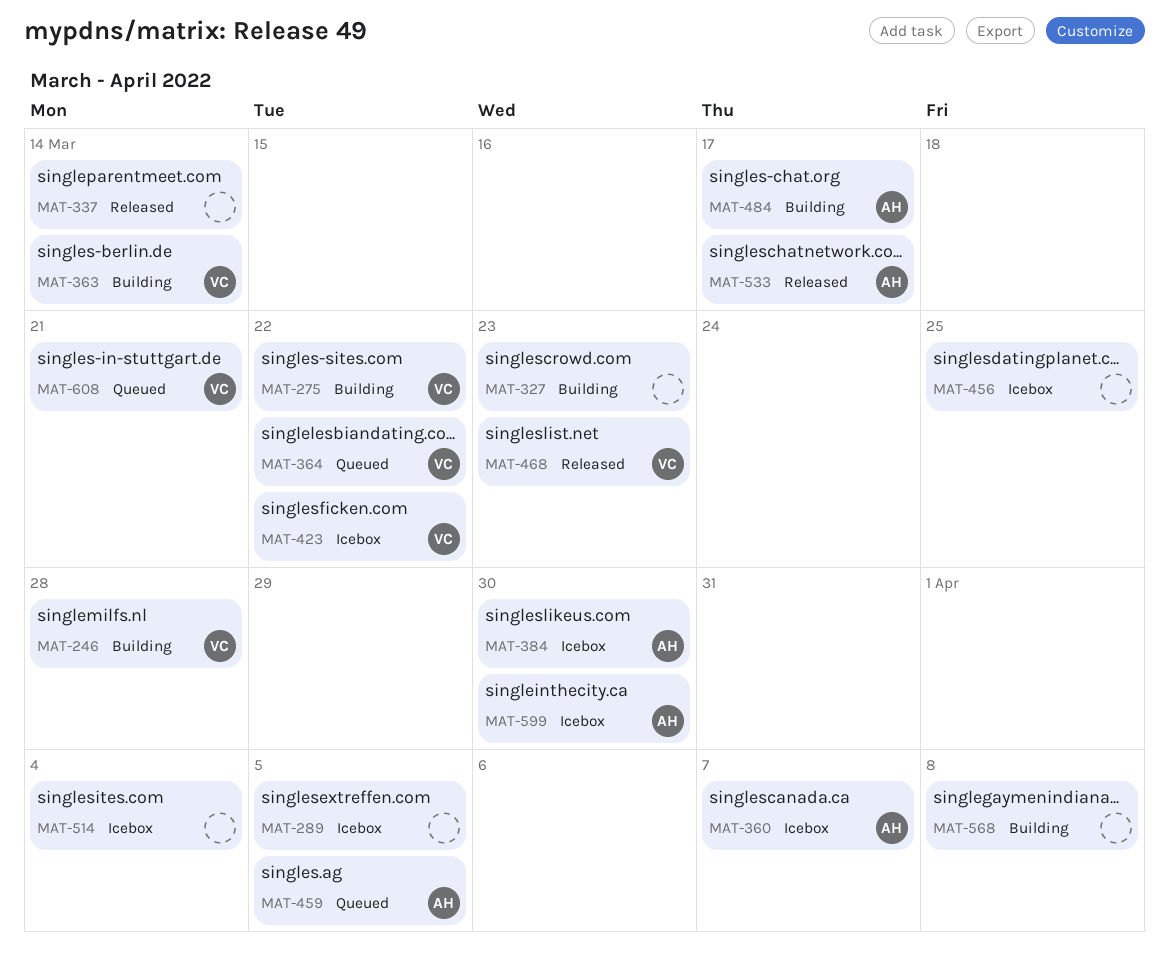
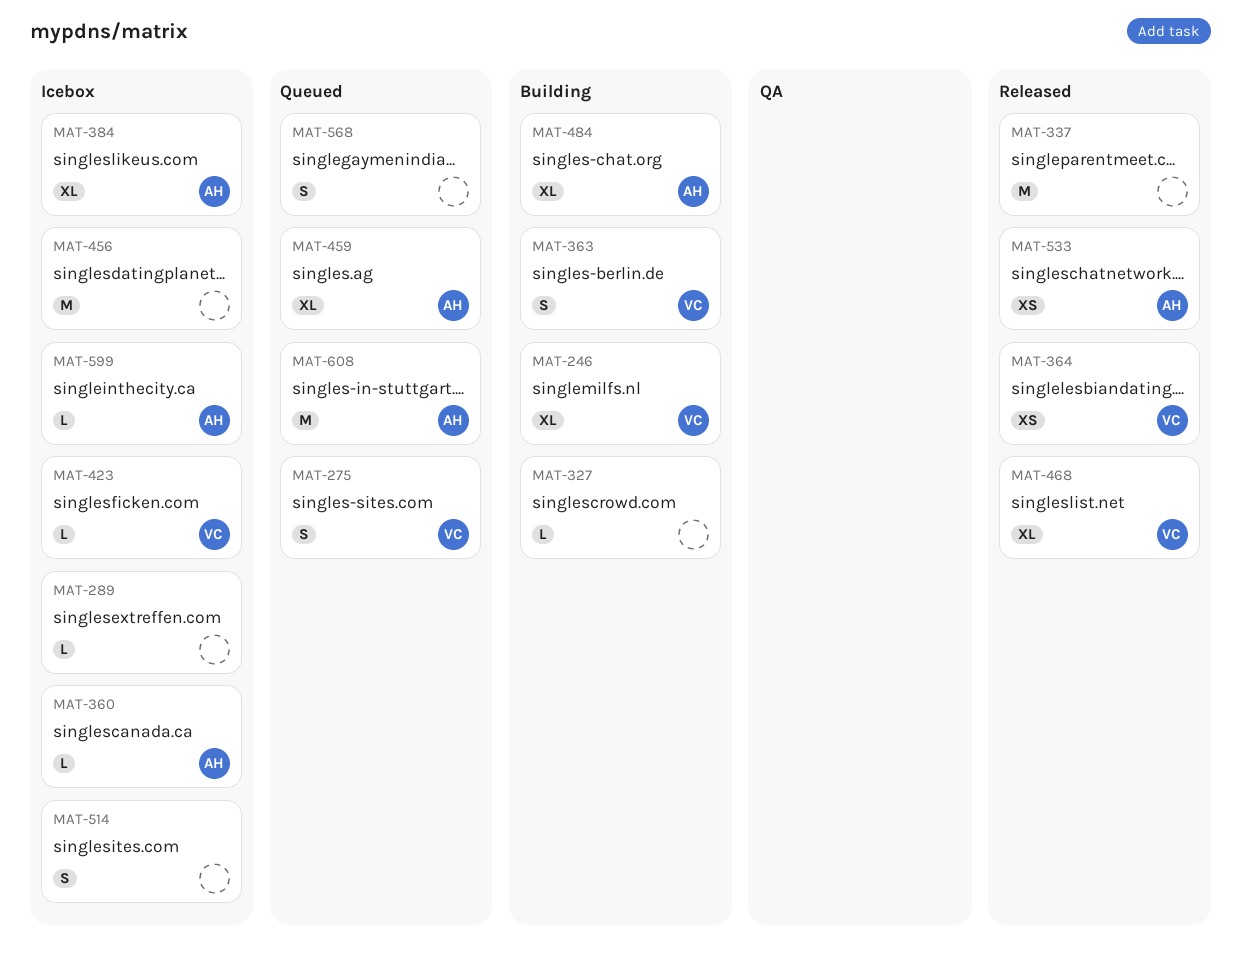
MAT-275, status: Building -> Queued
MAT-364, status: Queued -> Released
MAT-568, status: Building -> Queued
MAT-608, owner: VC -> AH

